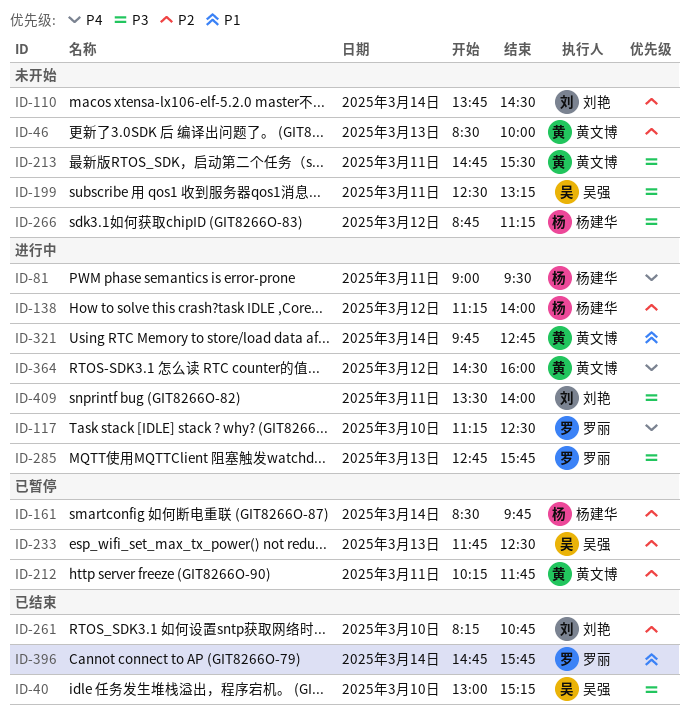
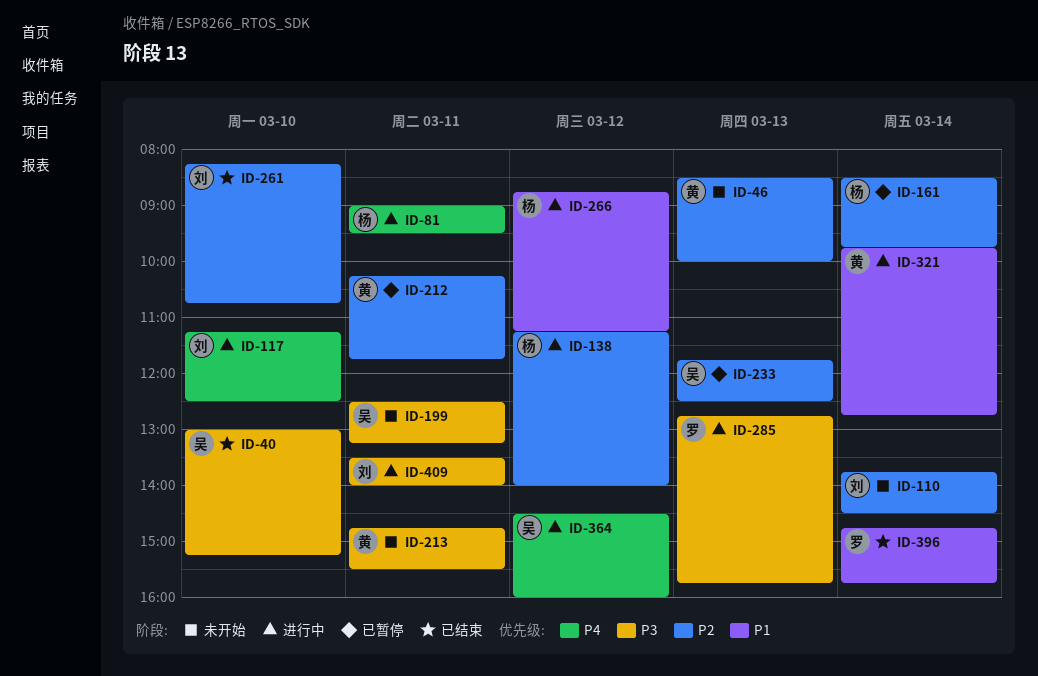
ID-117, owner: 罗丽 -> 刘艳
ID-266, status: 未开始 -> 进行中
ID-266, priority: P3 -> P1
ID-364, owner: 黄文博 -> 吴强

